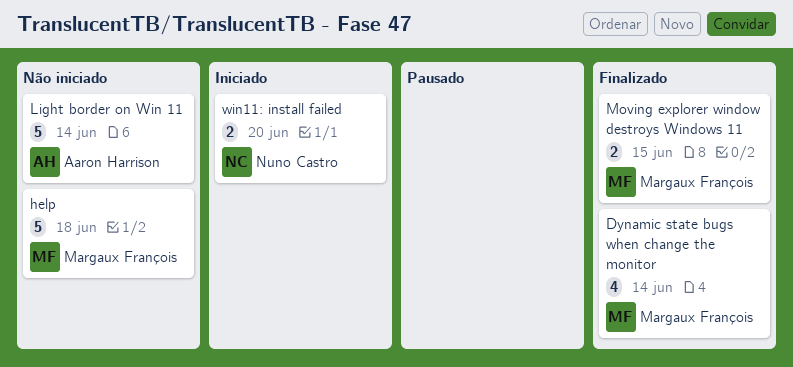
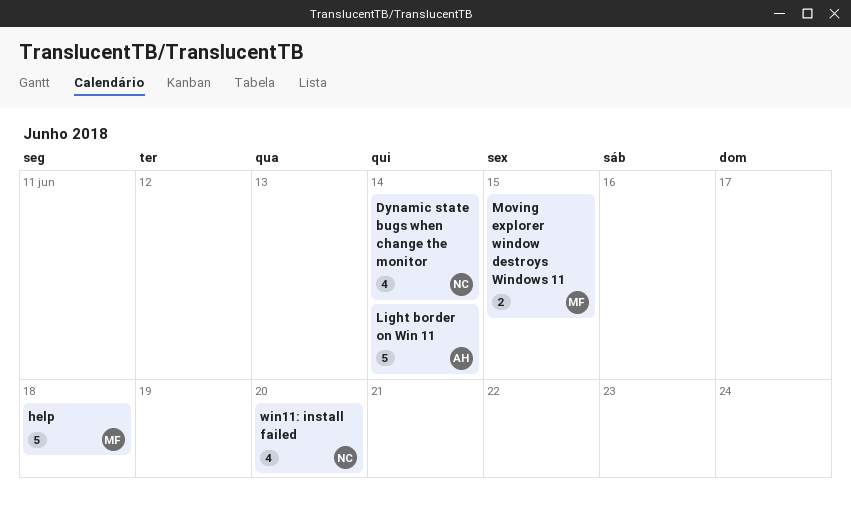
Dynamic state bugs when change the monitor, owner: Margaux François -> Nuno Castro
win11: install failed, estimate: 2 -> 4

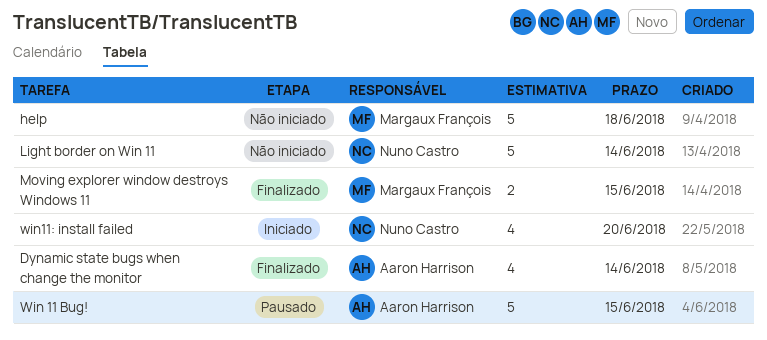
Dynamic state bugs when change the monitor, owner: Nuno Castro -> Aaron Harrison
Light border on Win 11, owner: Aaron Harrison -> Nuno Castro
Win 11 Bug!: none -> present

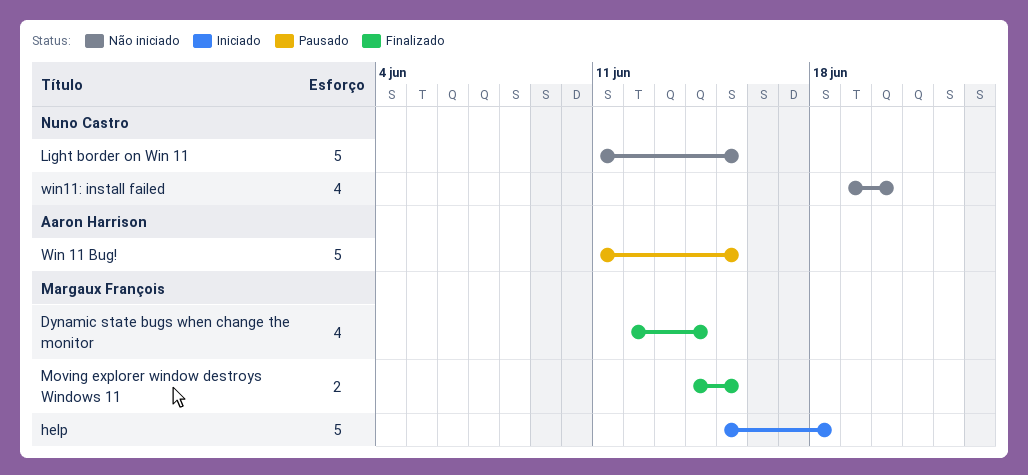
Dynamic state bugs when change the monitor, owner: Aaron Harrison -> Margaux François
help, status: Não iniciado -> Iniciado
Light border on Win 11, due: Jun 14 -> Jun 15
win11: install failed, status: Iniciado -> Não iniciado

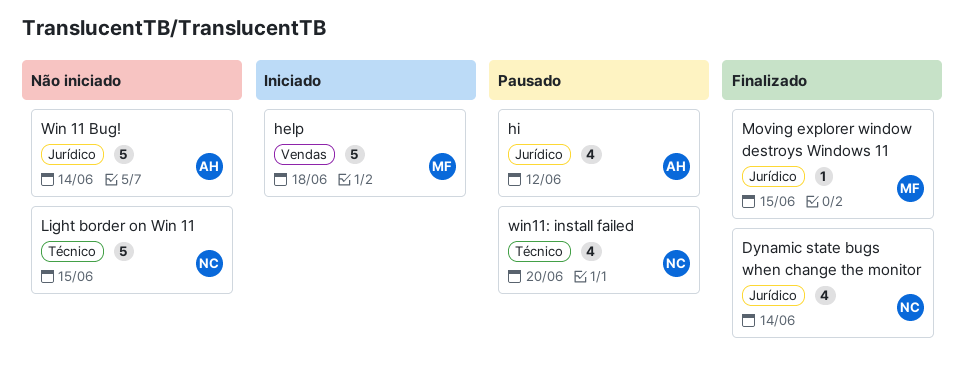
Dynamic state bugs when change the monitor, owner: Margaux François -> Nuno Castro
hi: none -> present
Moving explorer window destroys Windows 11, estimate: 2 -> 1
Win 11 Bug!, status: Pausado -> Não iniciado
Win 11 Bug!, due: Jun 15 -> Jun 14
win11: install failed, status: Não iniciado -> Pausado

